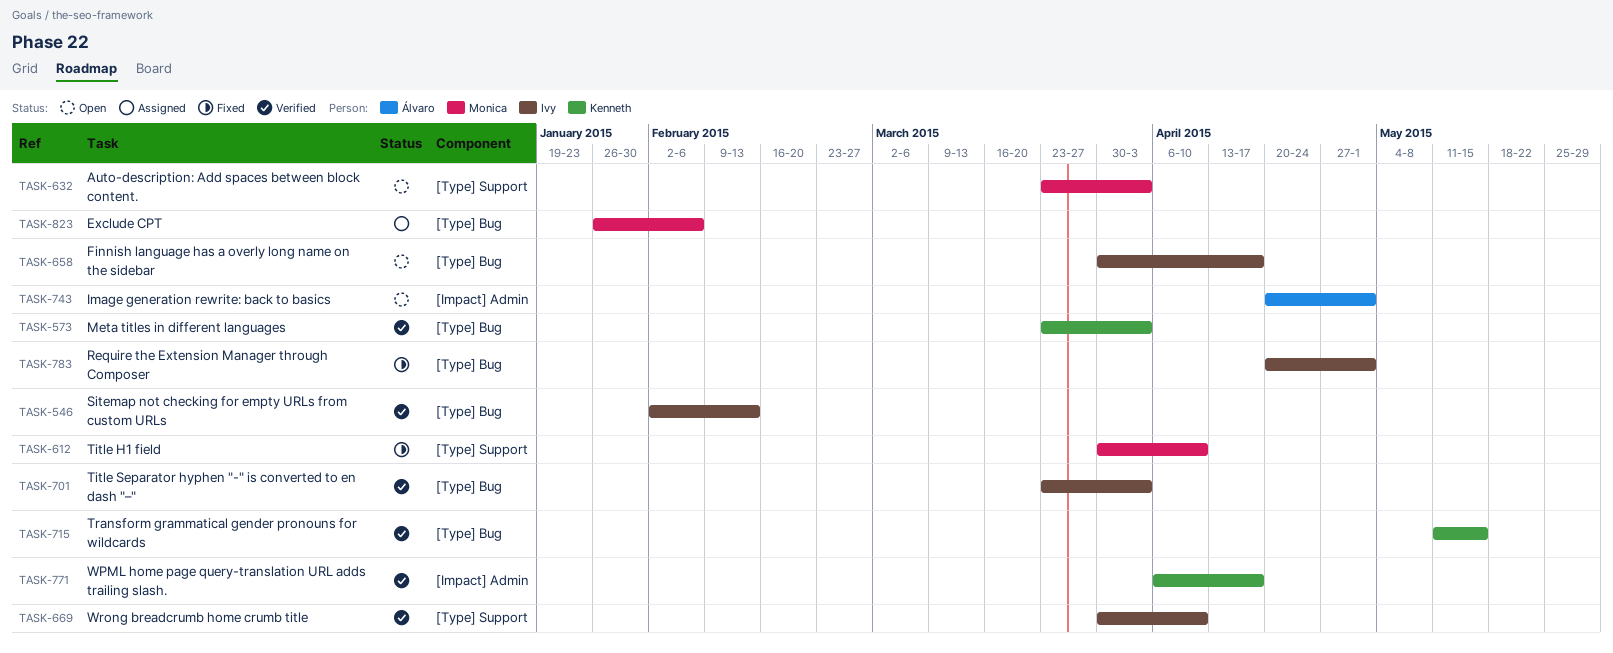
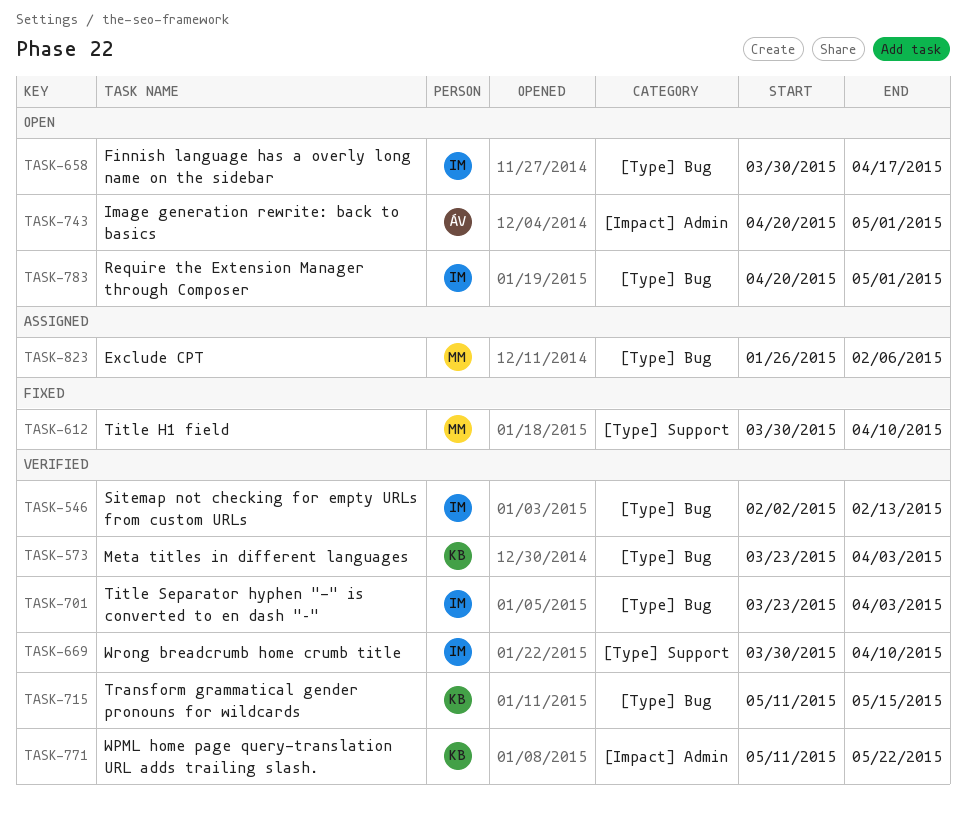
TASK-632: present -> none
TASK-771, start: Apr 6 -> May 11
TASK-771, due: Apr 17 -> May 22
TASK-783, status: Fixed -> Open

